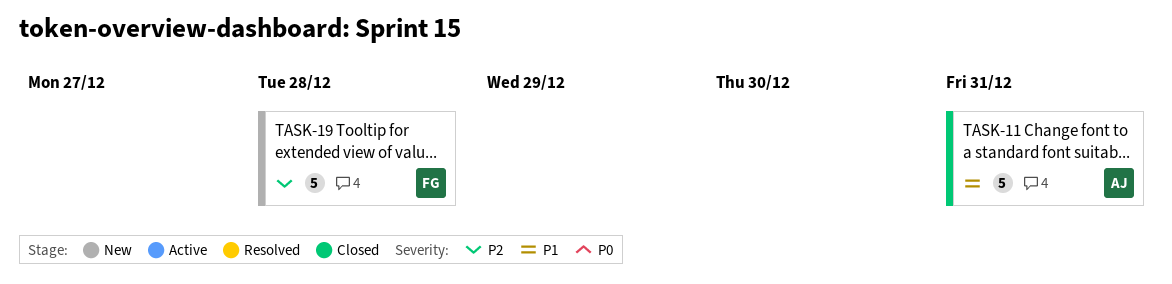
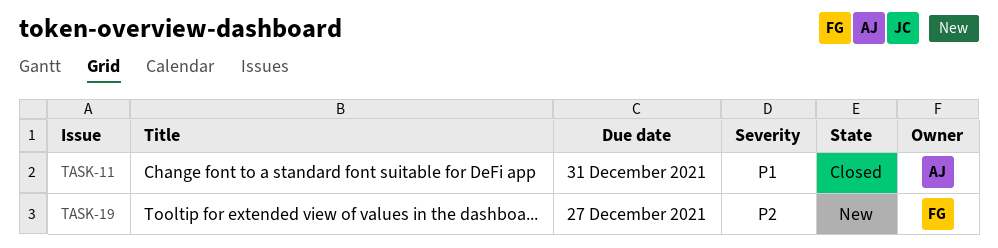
TASK-19, due: Dec 28 -> Dec 27

